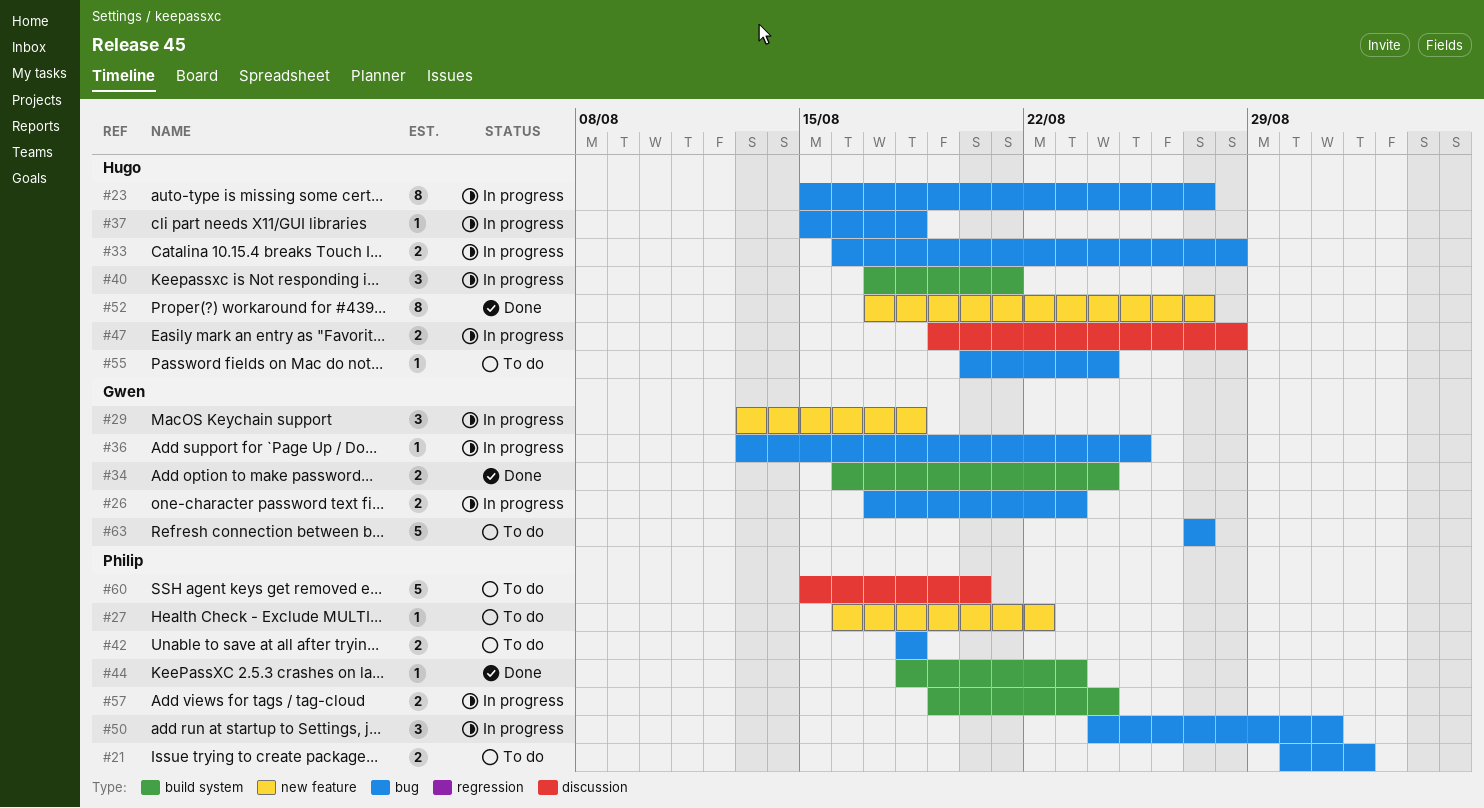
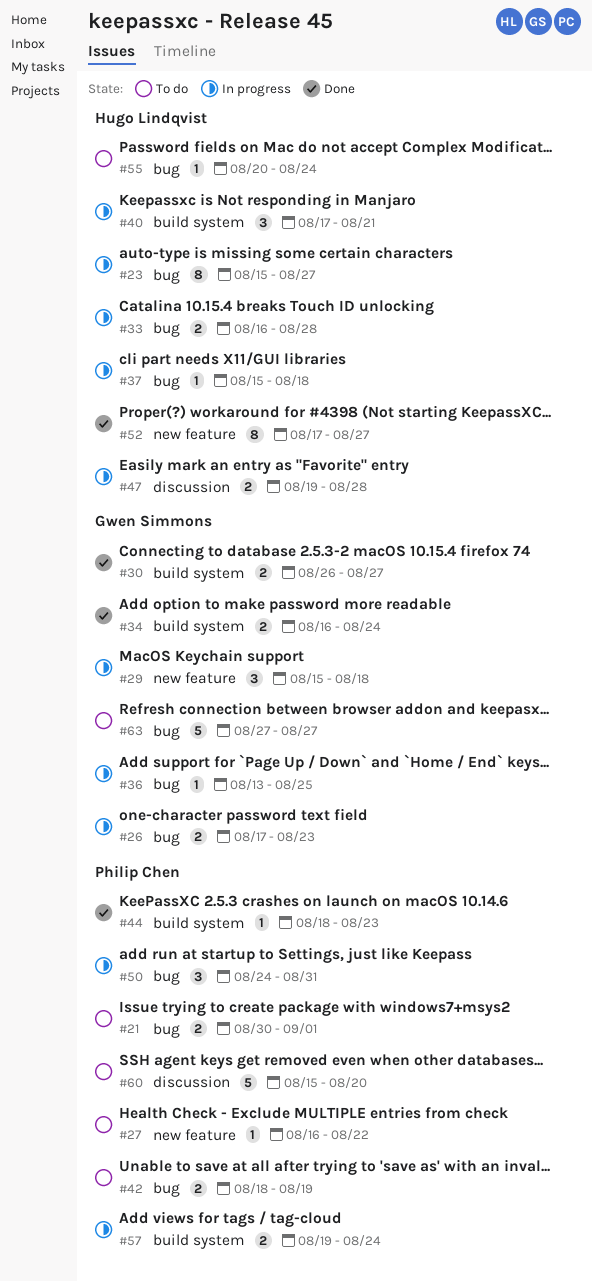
#29, start: Aug 13 -> Aug 15
#30: none -> present
#42, due: Aug 18 -> Aug 19

